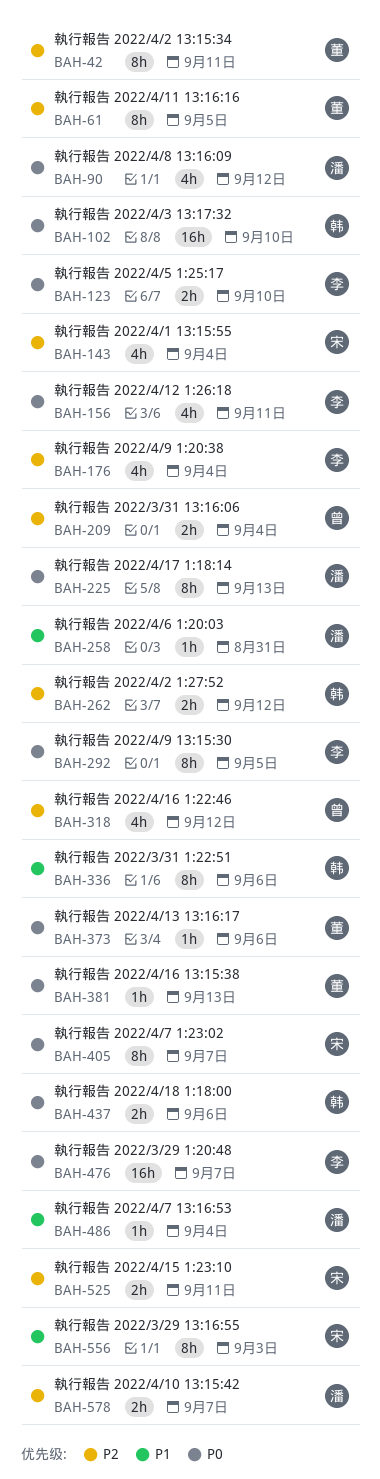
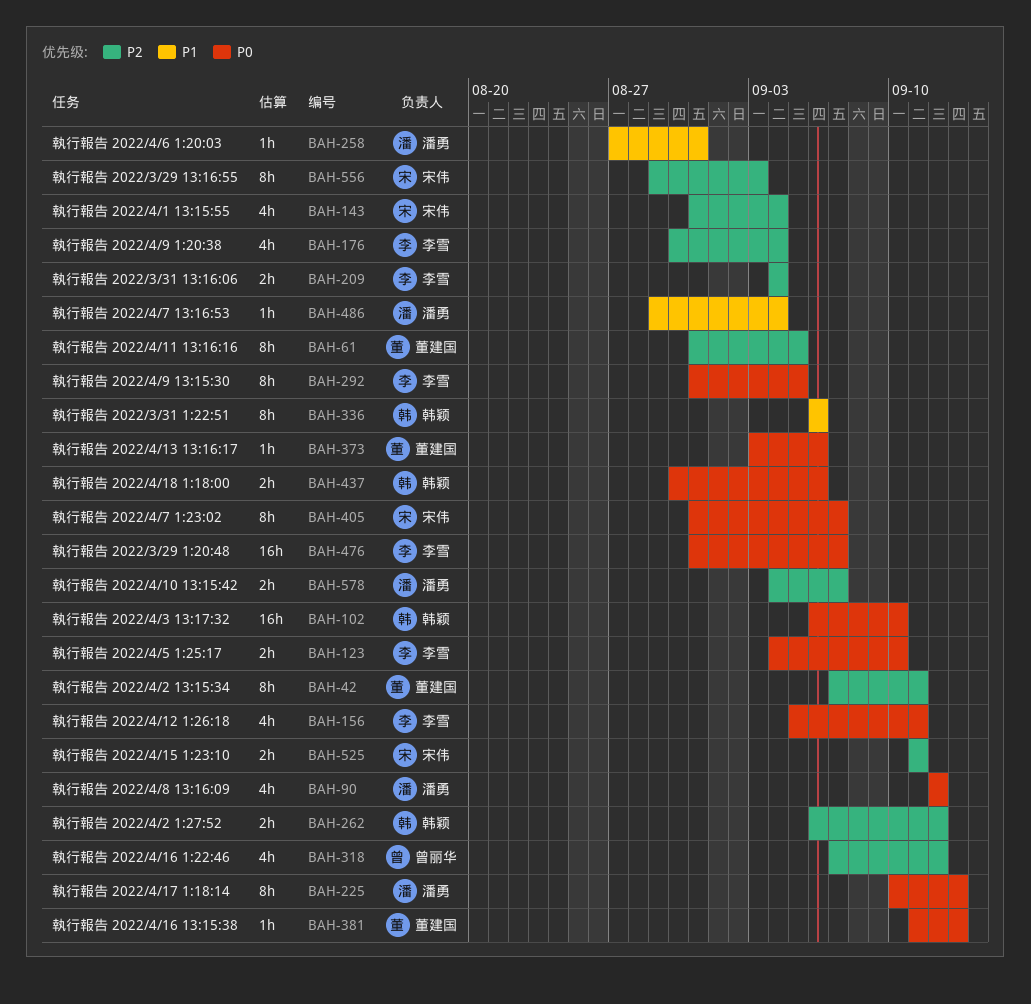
BAH-209, owner: 曾丽华 -> 李雪
BAH-556, priority: P1 -> P2

